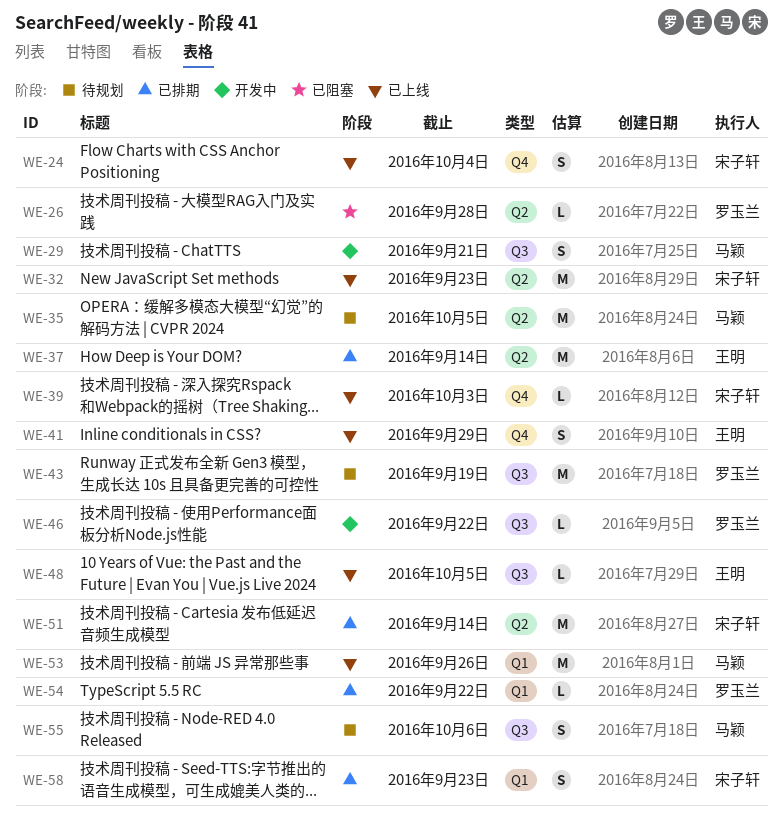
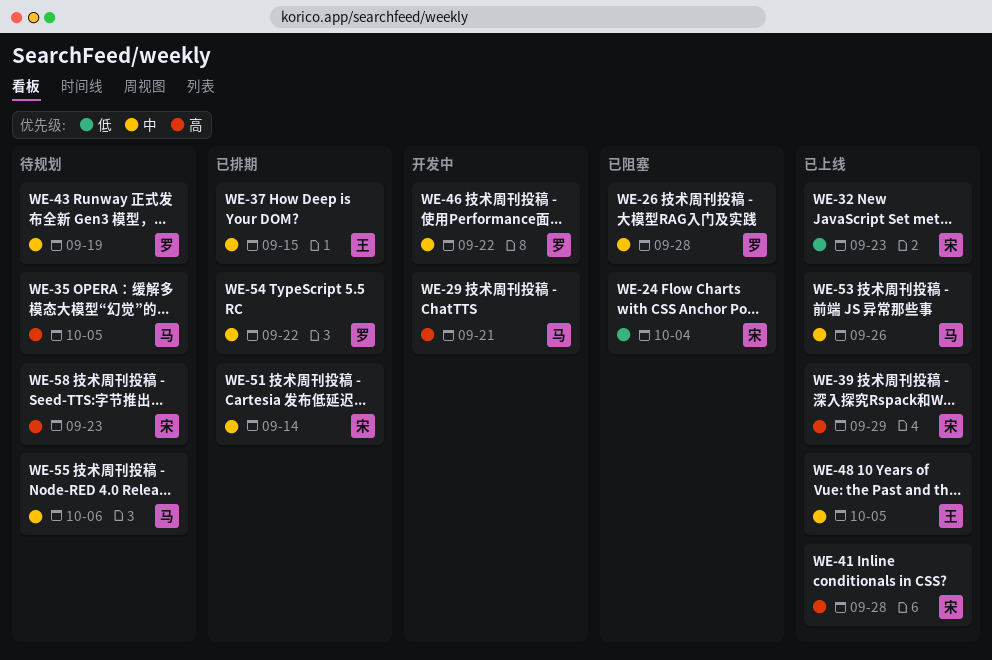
WE-24, status: 已上线 -> 已阻塞
WE-37, due: Sep 14 -> Sep 15
WE-39, due: Oct 3 -> Sep 29
WE-41, owner: 王明 -> 宋子轩
WE-41, due: Sep 29 -> Sep 28
WE-58, status: 已排期 -> 待规划

